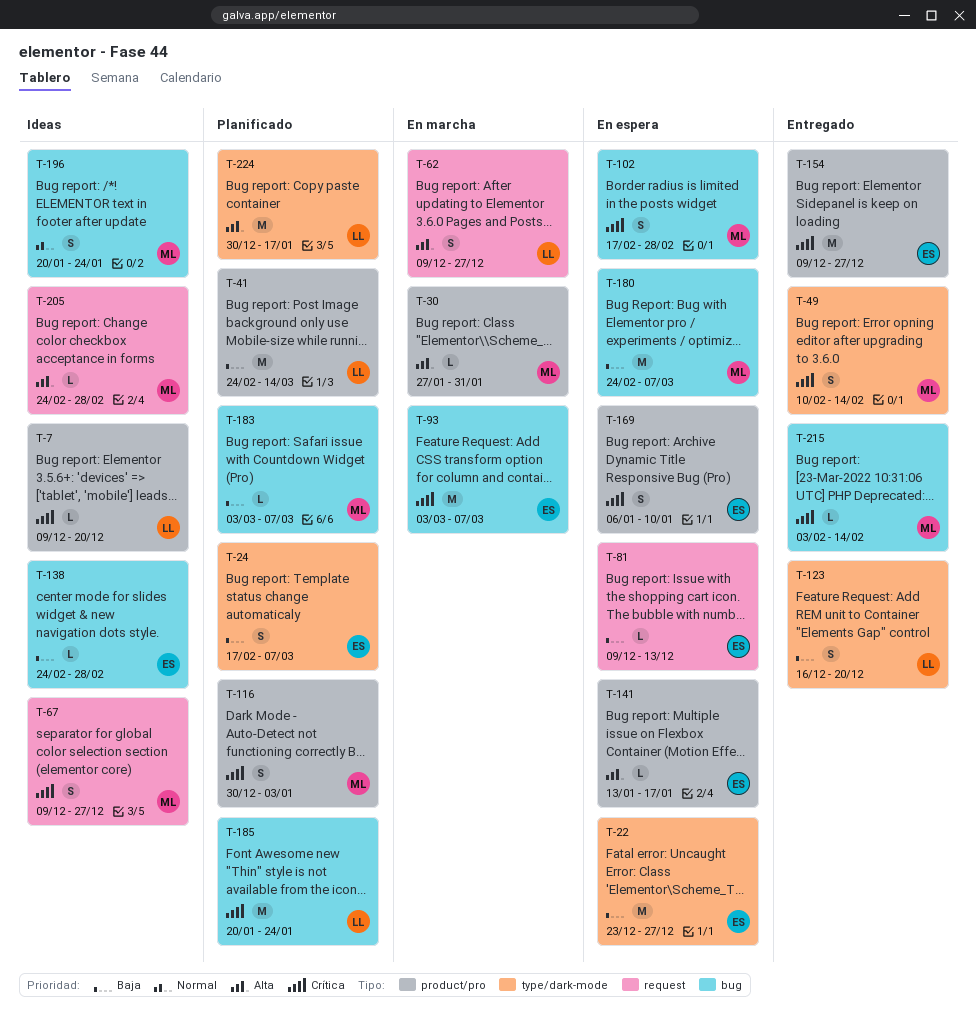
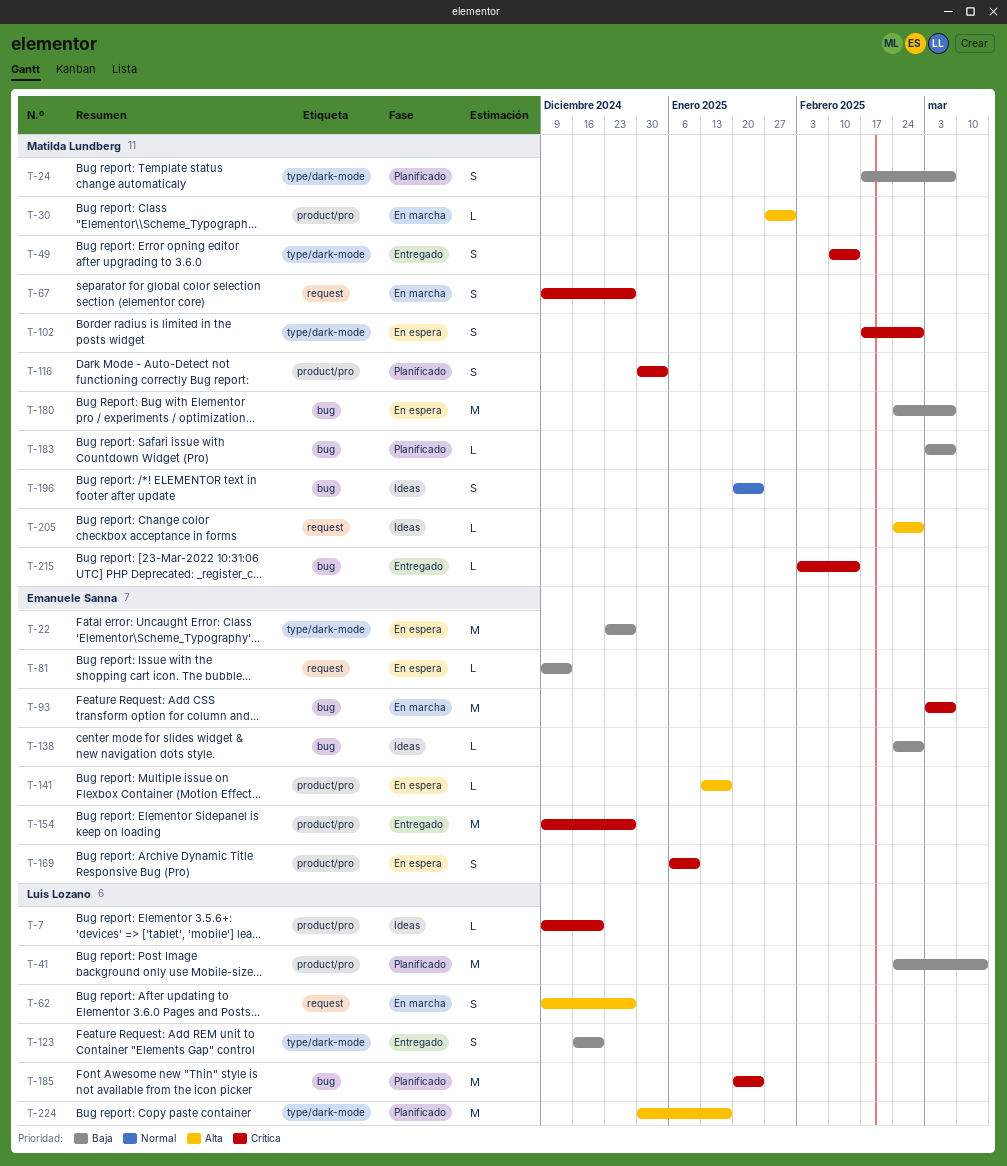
T-24, owner: Emanuele Sanna -> Matilda Lundberg
T-67, status: Ideas -> En marcha
T-102, label: bug -> type/dark-mode

